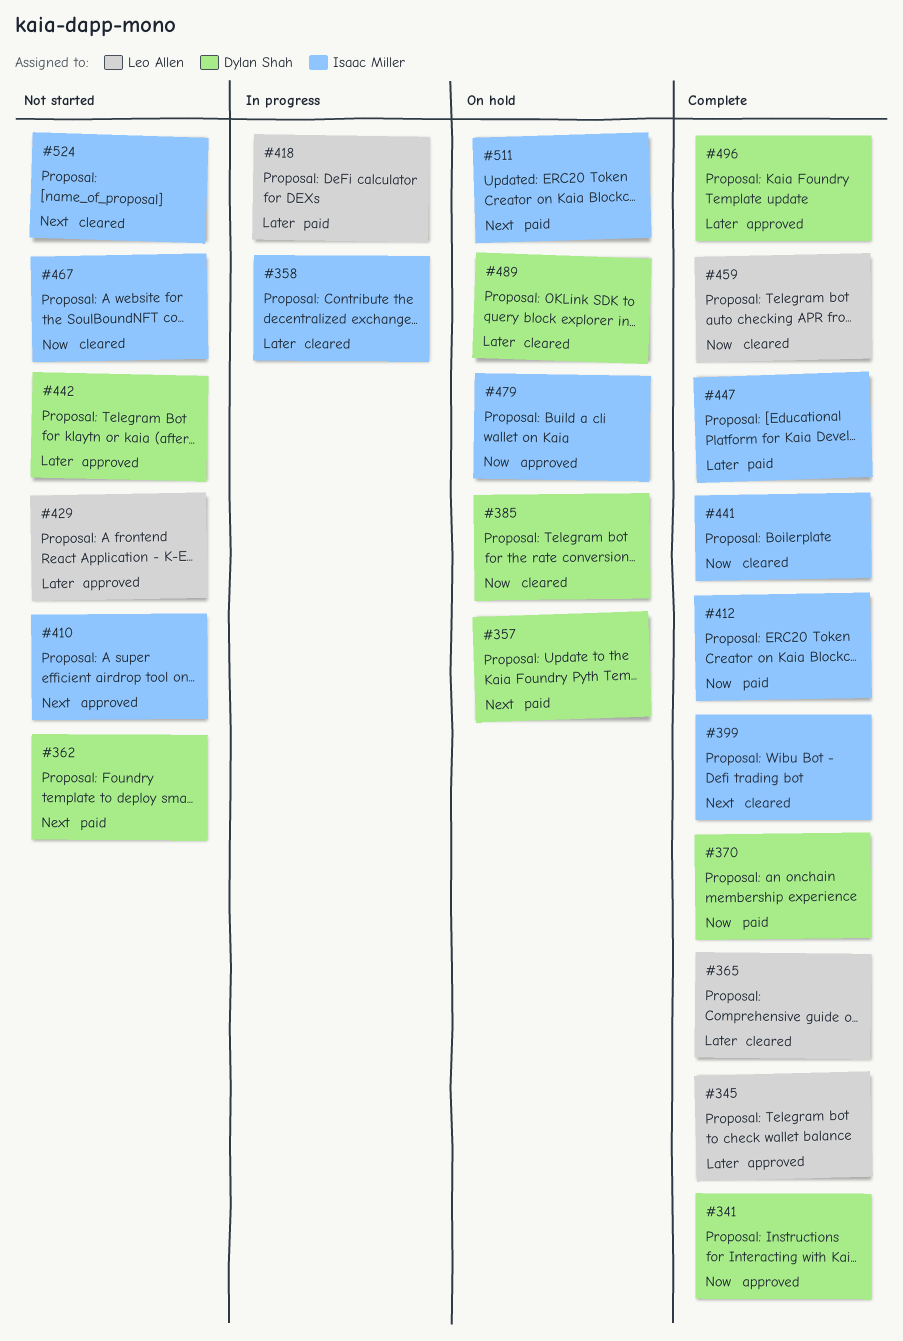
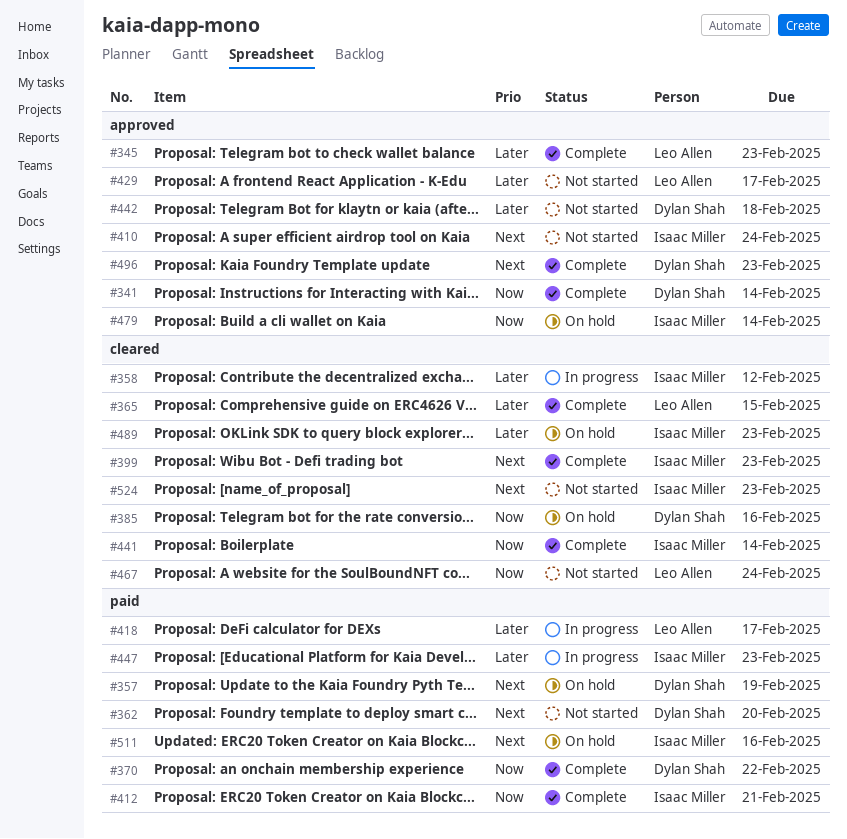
#447, status: Complete -> In progress
#459: present -> none
#467, owner: Isaac Miller -> Leo Allen
#489, owner: Dylan Shah -> Isaac Miller
#496, priority: Later -> Next

